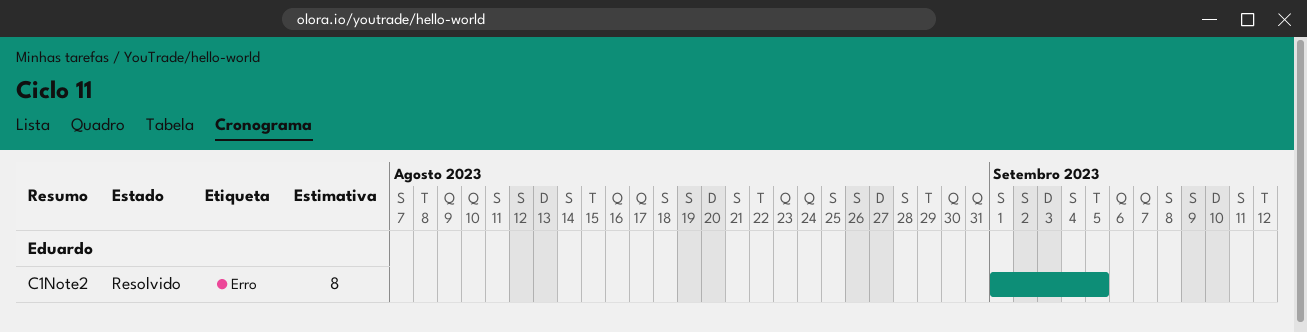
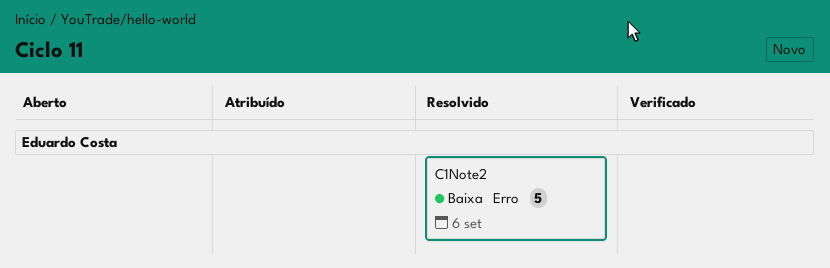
C1Note2, estimate: 8 -> 5
C1Note2, due: Sep 5 -> Sep 6

